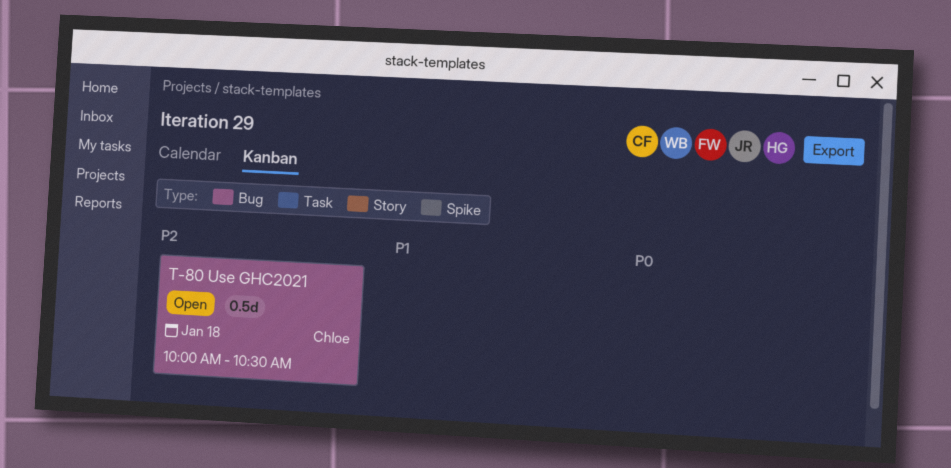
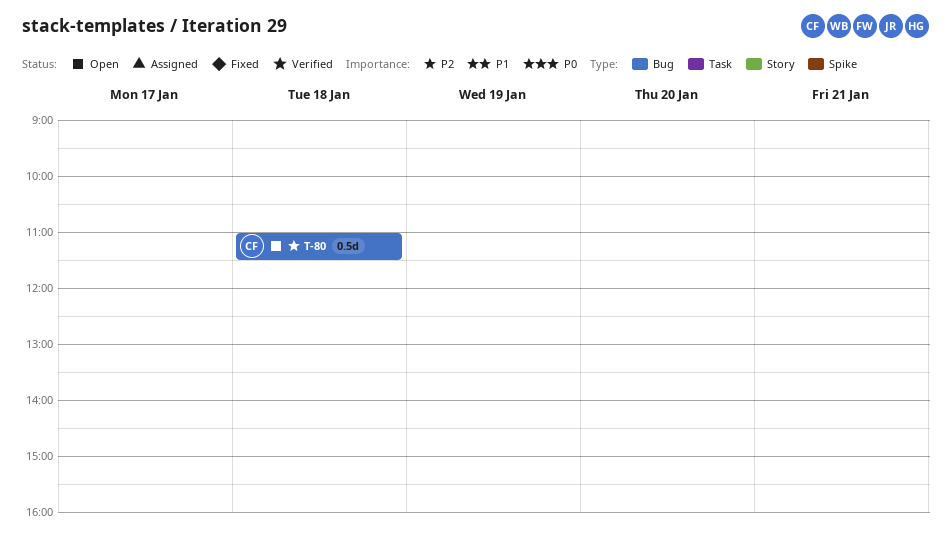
T-80, begins: 10:00 -> 11:00
T-80, ends: 10:30 -> 11:30

